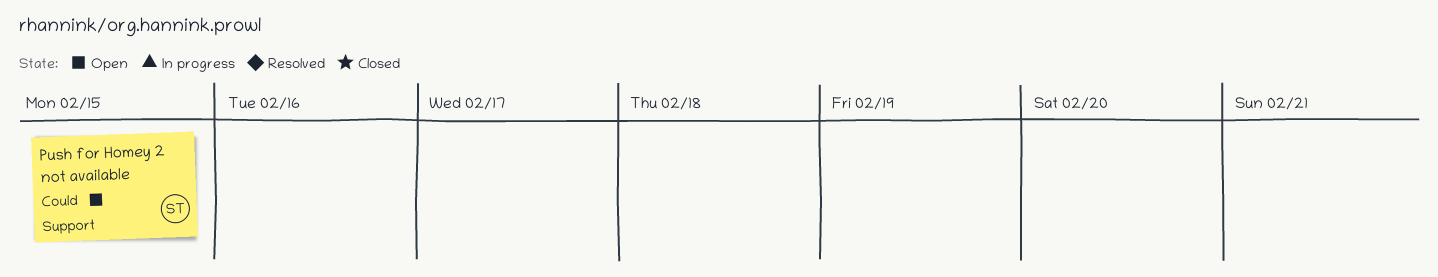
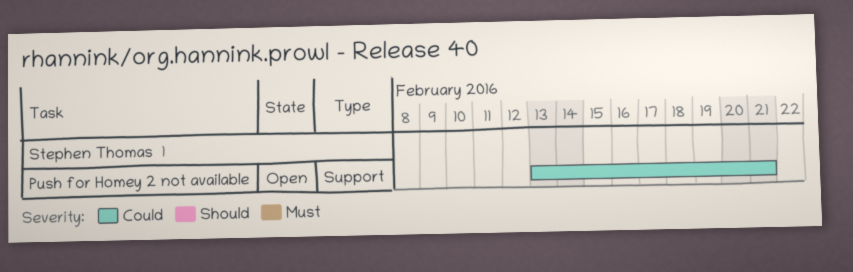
Push for Homey 2 not available, due: Feb 15 -> Feb 21

